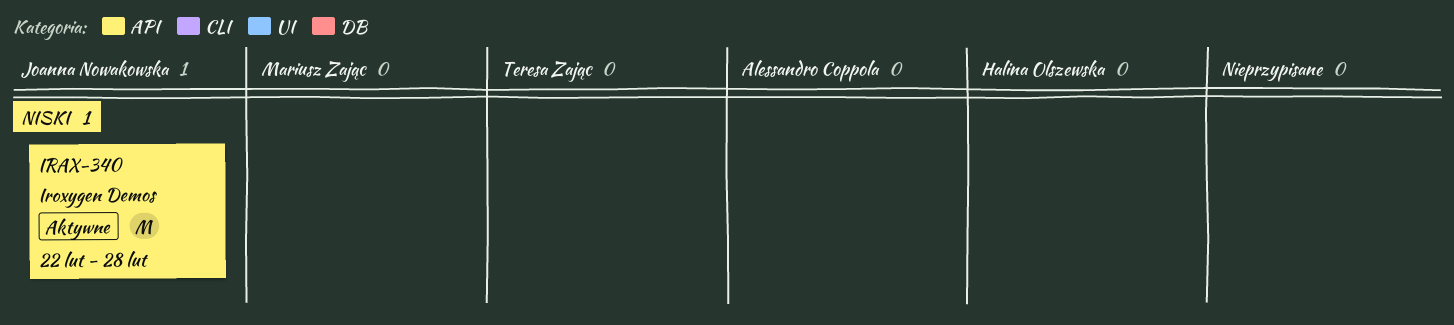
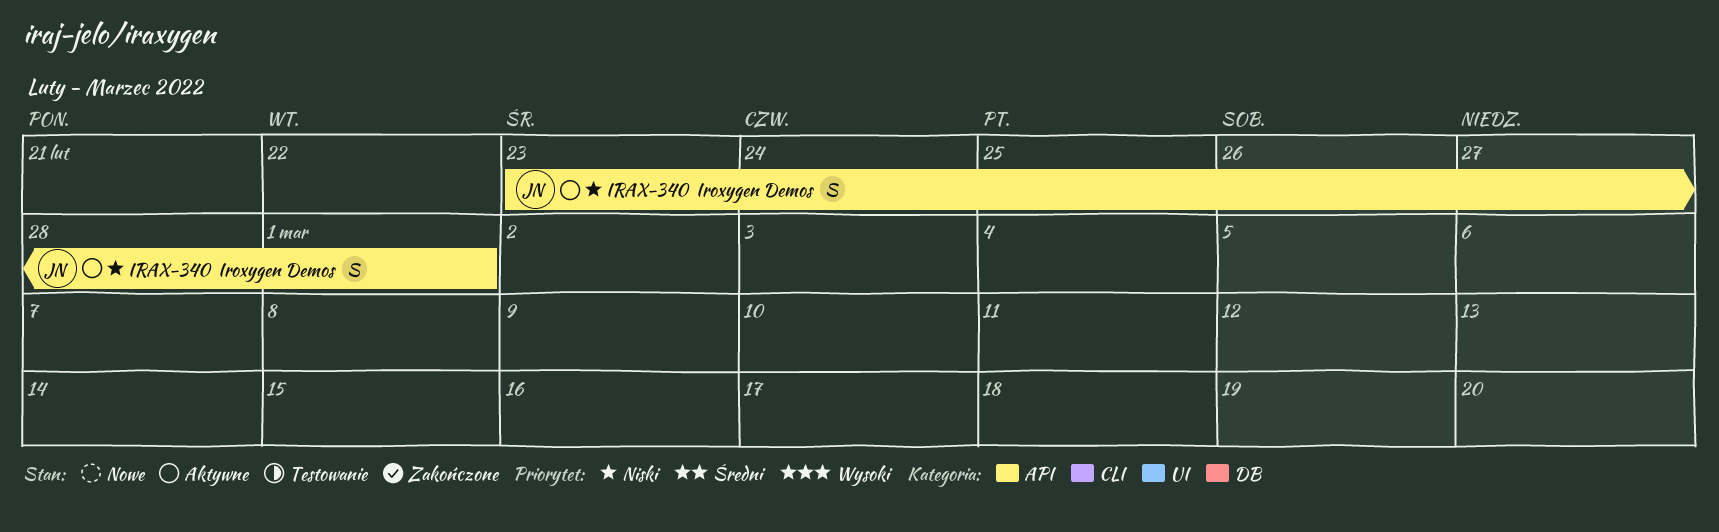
IRAX-340, estimate: M -> S
IRAX-340, start: Feb 22 -> Feb 23
IRAX-340, due: Feb 28 -> Mar 1

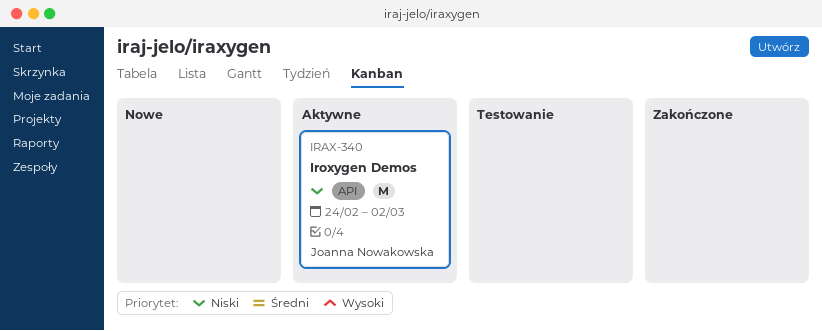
IRAX-340, estimate: S -> M
IRAX-340, start: Feb 23 -> Feb 24
IRAX-340, due: Mar 1 -> Mar 2

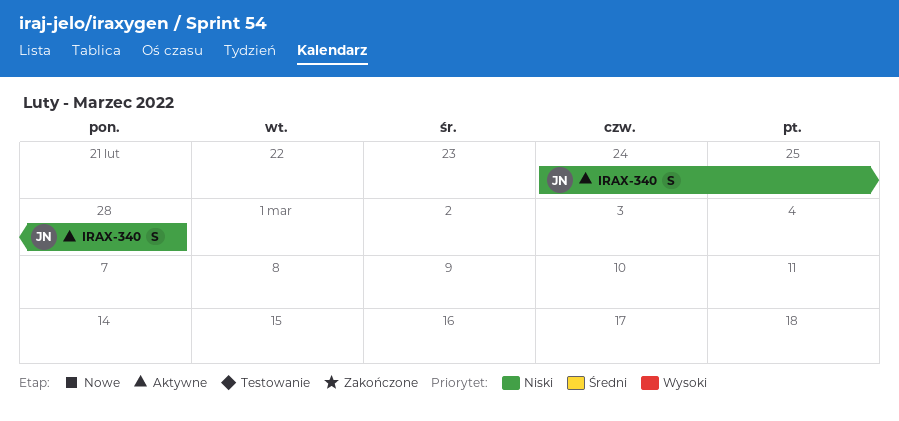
IRAX-340, estimate: M -> S
IRAX-340, due: Mar 2 -> Feb 28

